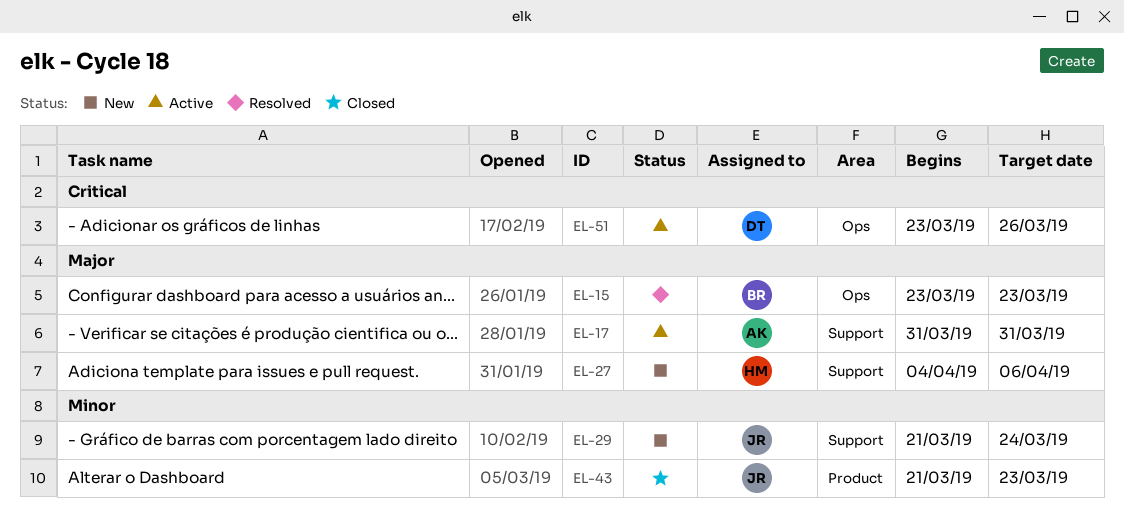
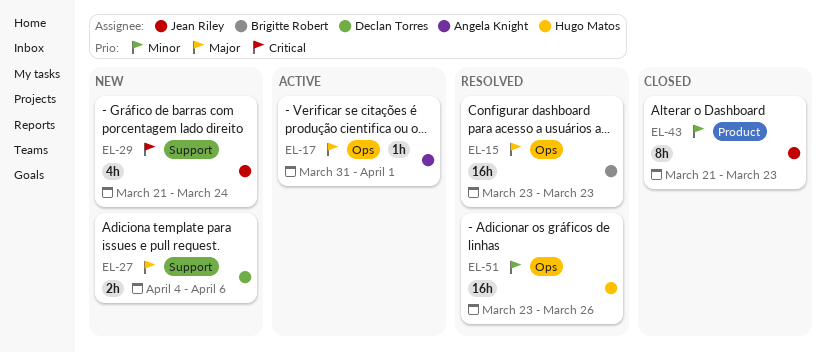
EL-17, label: Support -> Ops
EL-17, due: Mar 31 -> Apr 1
EL-27, owner: Hugo Matos -> Declan Torres
EL-29, priority: Minor -> Critical
EL-51, status: Active -> Resolved
EL-51, owner: Declan Torres -> Hugo Matos
EL-51, priority: Critical -> Minor

